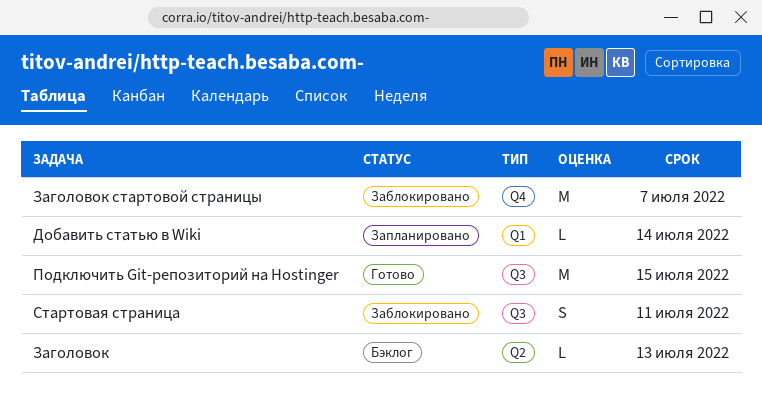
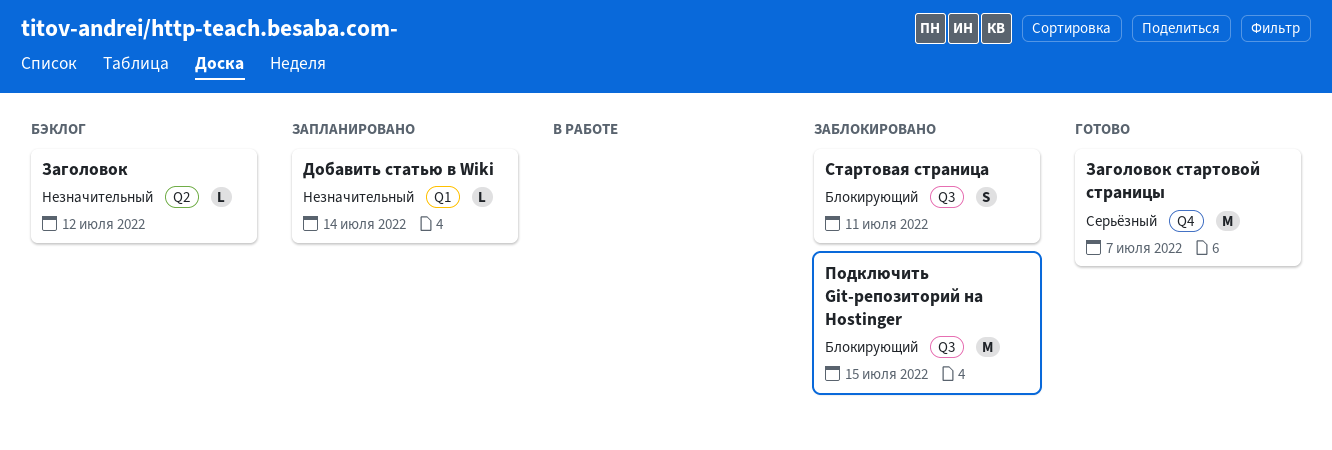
Заголовок, due: Jul 13 -> Jul 12
Заголовок стартовой страницы, status: Заблокировано -> Готово
Подключить Git-репозиторий на Hostinger, status: Готово -> Заблокировано

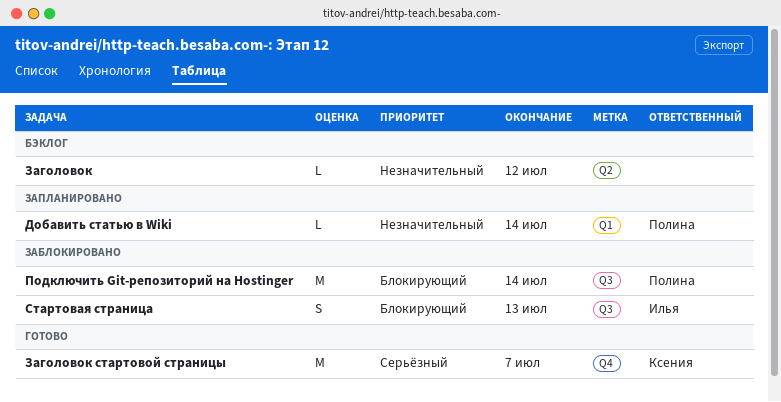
Подключить Git-репозиторий на Hostinger, due: Jul 15 -> Jul 14
Стартовая страница, due: Jul 11 -> Jul 13

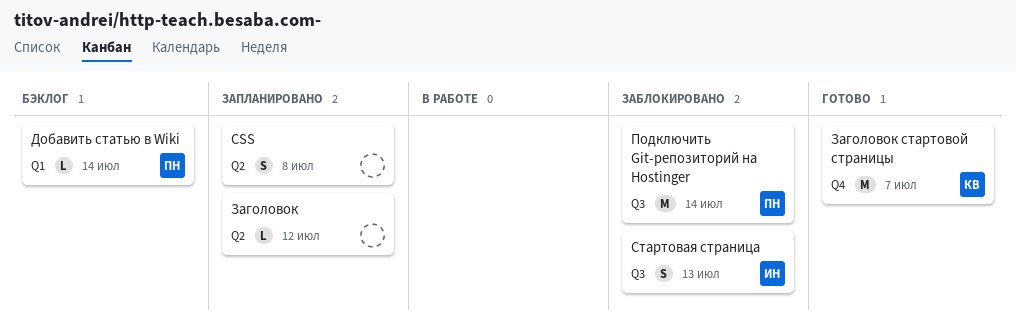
CSS: none -> present
Добавить статью в Wiki, status: Запланировано -> Бэклог
Заголовок, status: Бэклог -> Запланировано

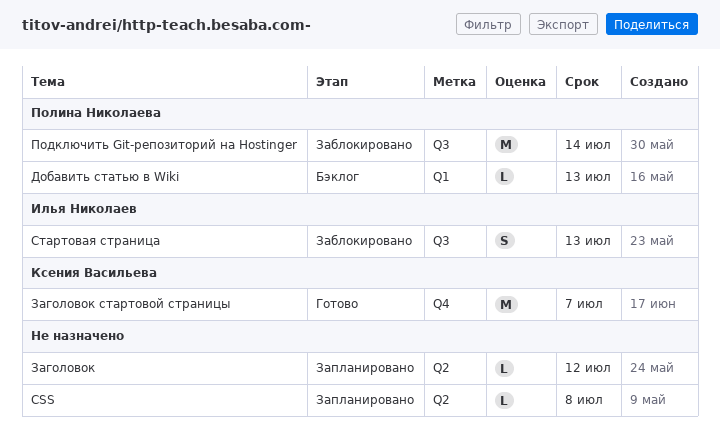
CSS, estimate: S -> L
Добавить статью в Wiki, due: Jul 14 -> Jul 13

